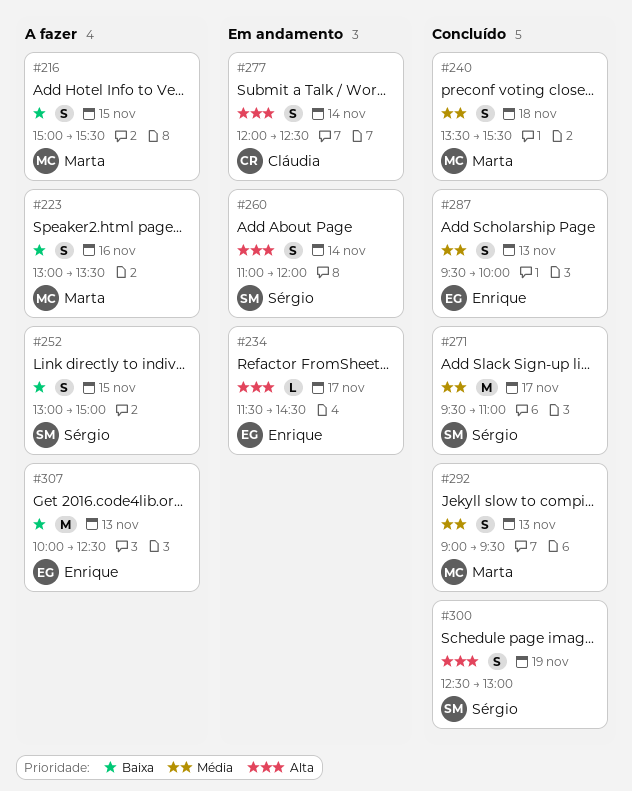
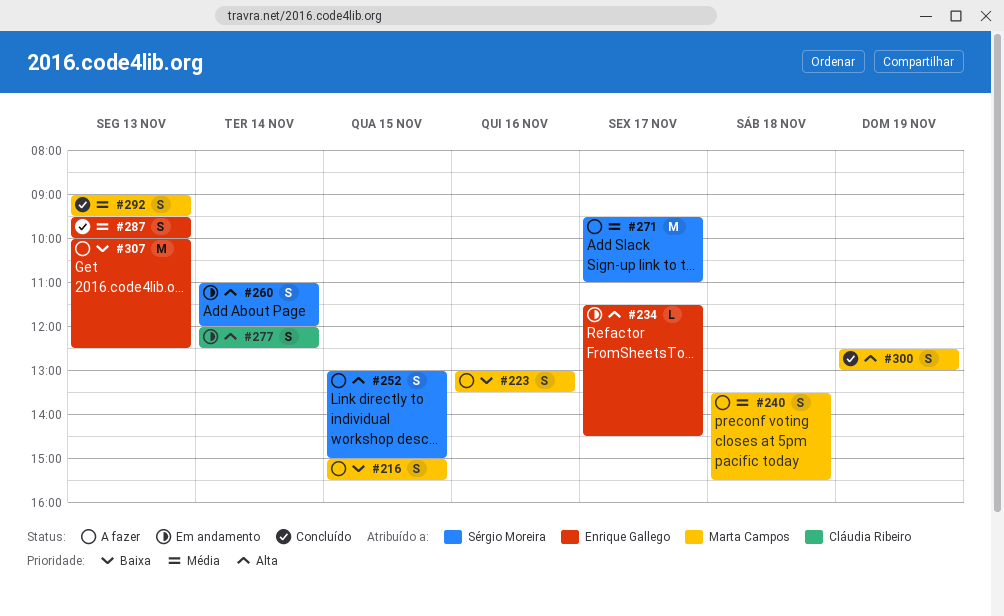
#240, status: Concluído -> A fazer
#252, priority: Baixa -> Alta
#271, status: Concluído -> A fazer
#300, owner: Sérgio Moreira -> Marta Campos

